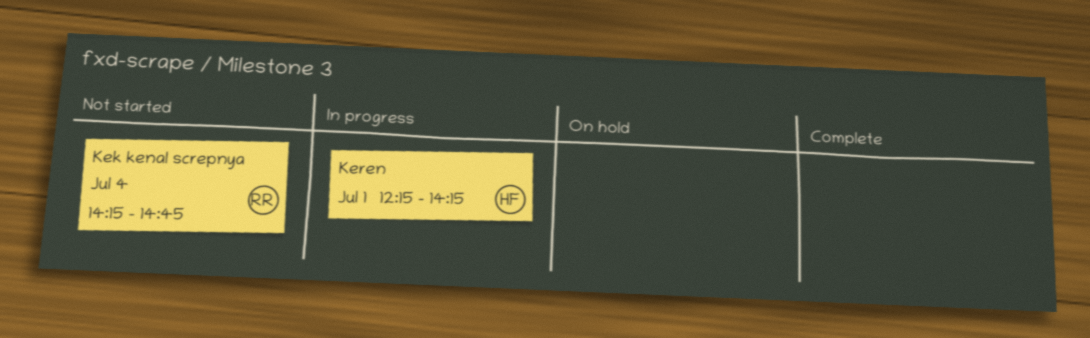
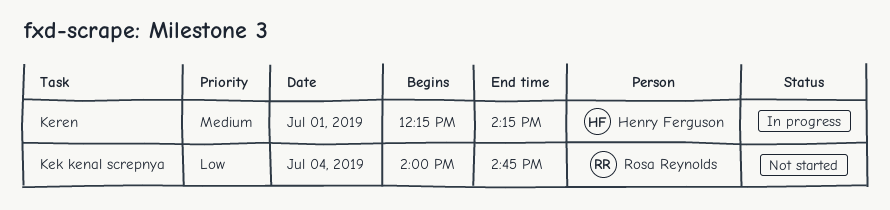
Kek kenal screpnya, begins: 14:15 -> 14:00

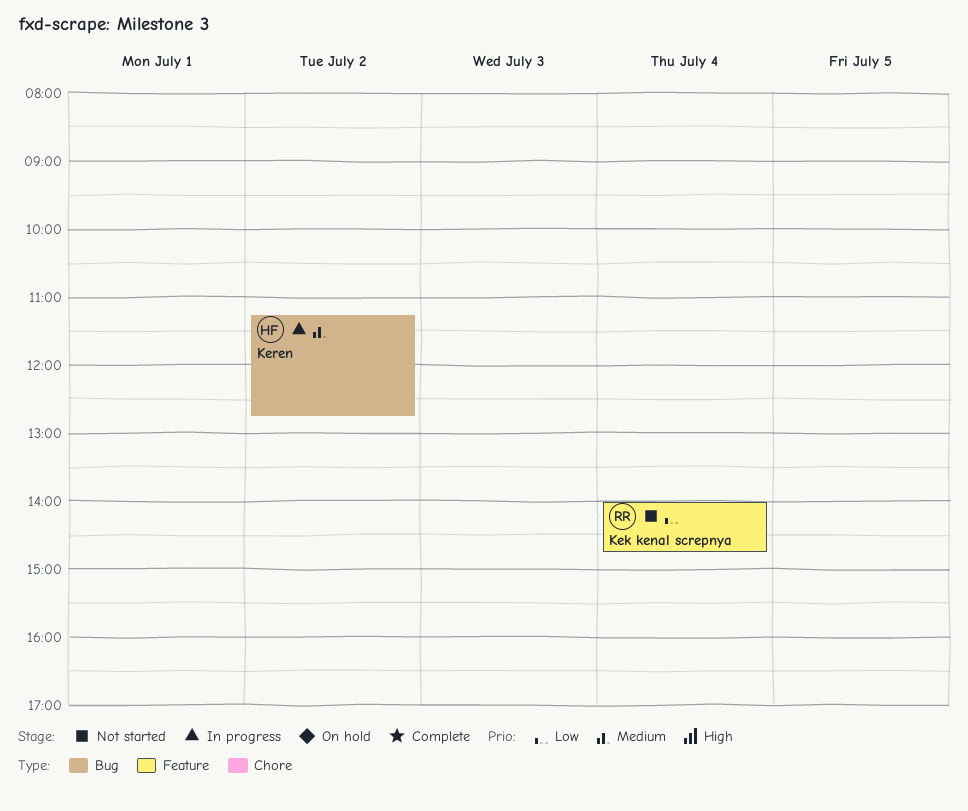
Keren, day: Jul 1 -> Jul 2
Keren, begins: 12:15 -> 11:15
Keren, ends: 14:15 -> 12:45

